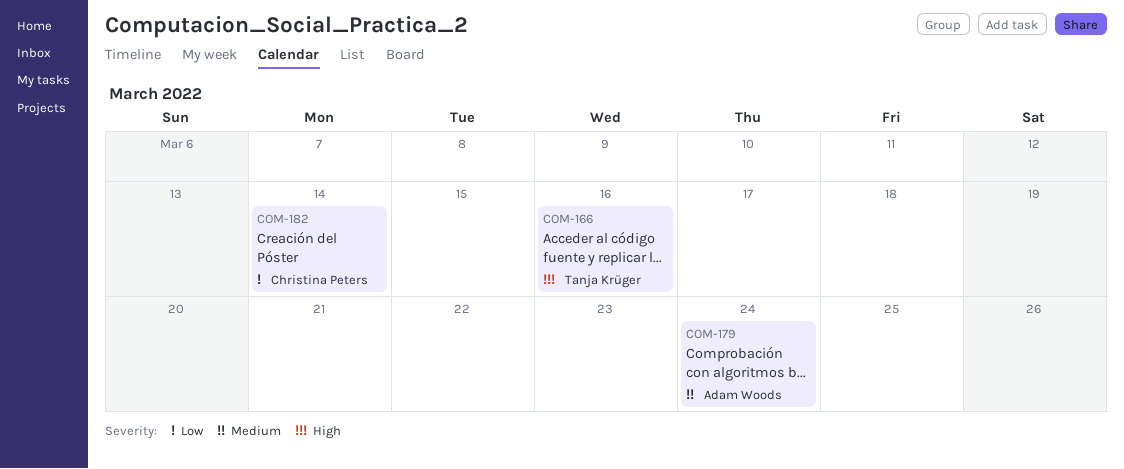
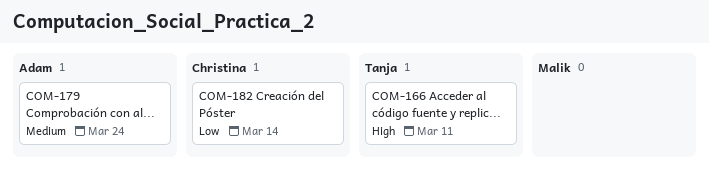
COM-166, due: Mar 16 -> Mar 11

